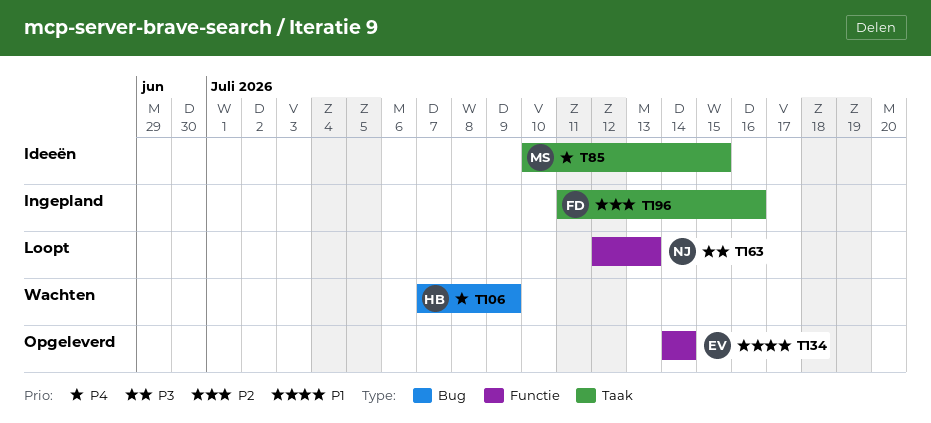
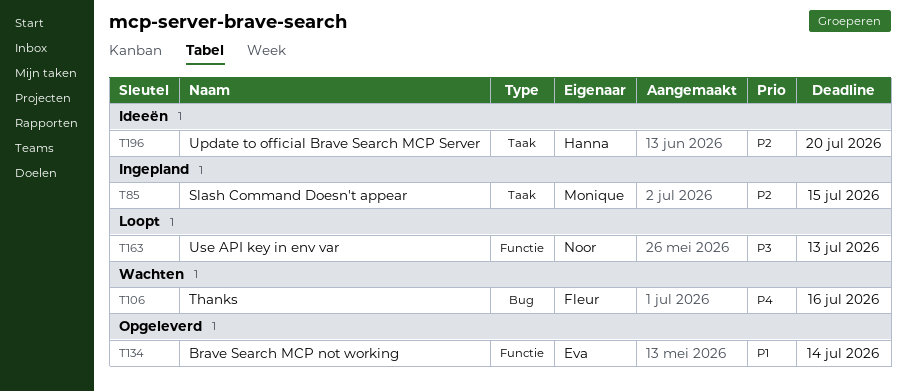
T85, status: Ideeën -> Ingepland
T85, priority: P4 -> P2
T106, owner: Hanna -> Fleur
T106, due: Jul 9 -> Jul 16
T196, status: Ingepland -> Ideeën
T196, owner: Fleur -> Hanna
T196, due: Jul 16 -> Jul 20

